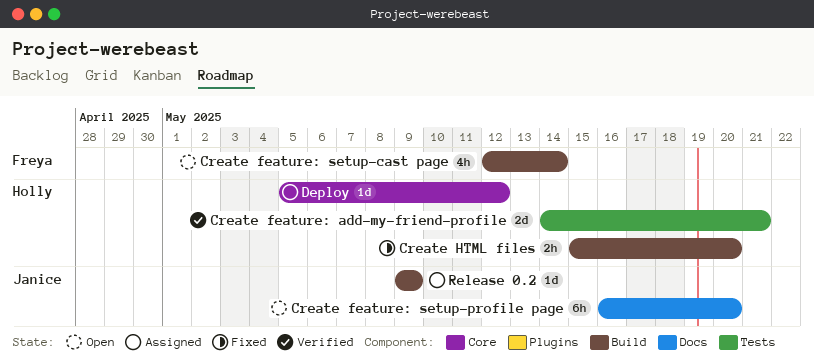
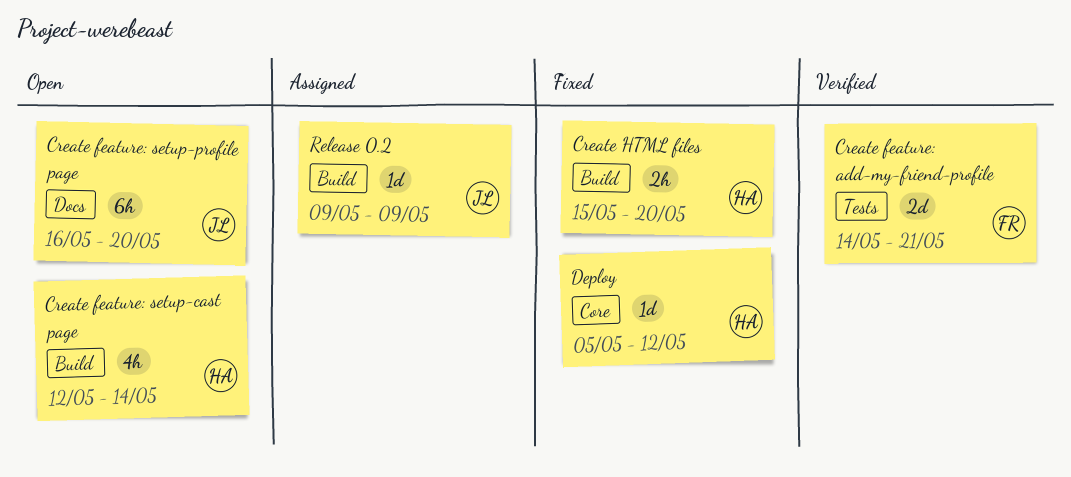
Create feature: add-my-friend-profile, owner: Holly -> Freya
Create feature: setup-cast page, owner: Freya -> Holly
Deploy, status: Assigned -> Fixed

